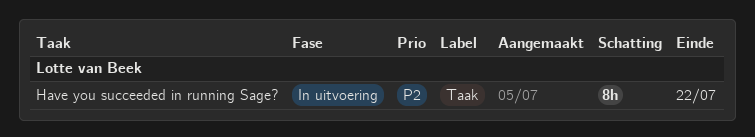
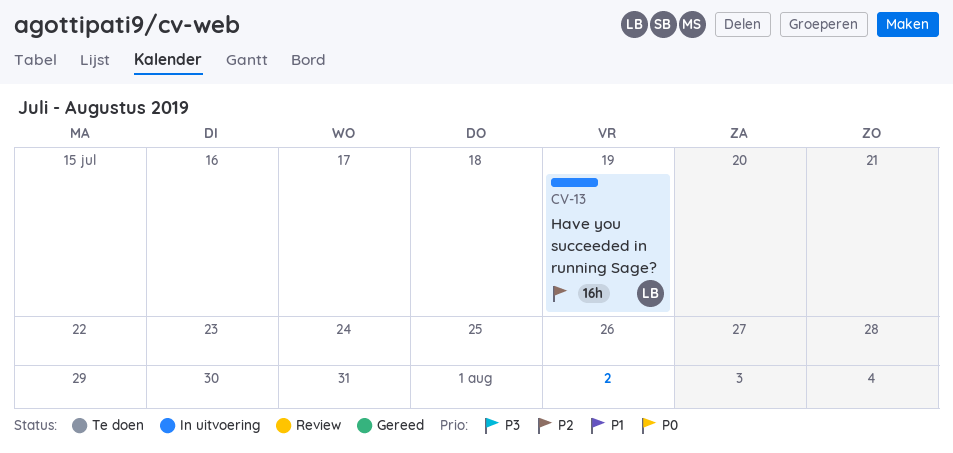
Have you succeeded in running Sage?, estimate: 8h -> 16h
Have you succeeded in running Sage?, due: Jul 22 -> Jul 19

